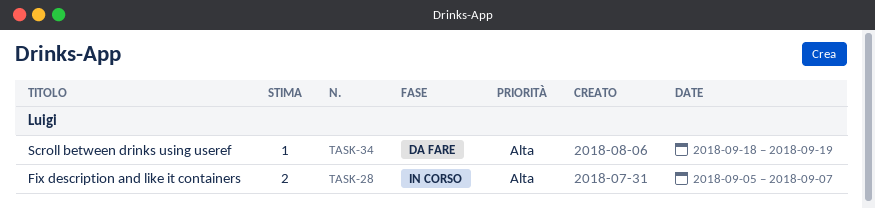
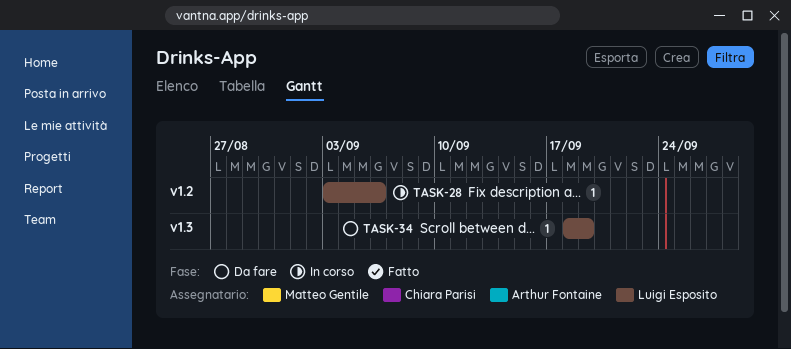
TASK-28, estimate: 2 -> 1
TASK-28, start: Sep 5 -> Sep 3
TASK-28, due: Sep 7 -> Sep 6

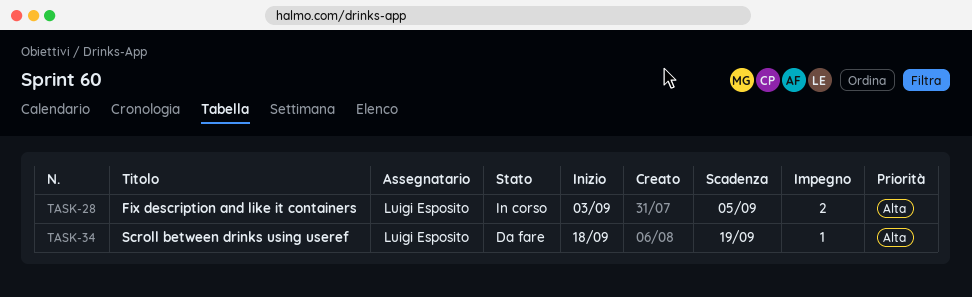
TASK-28, estimate: 1 -> 2
TASK-28, due: Sep 6 -> Sep 5

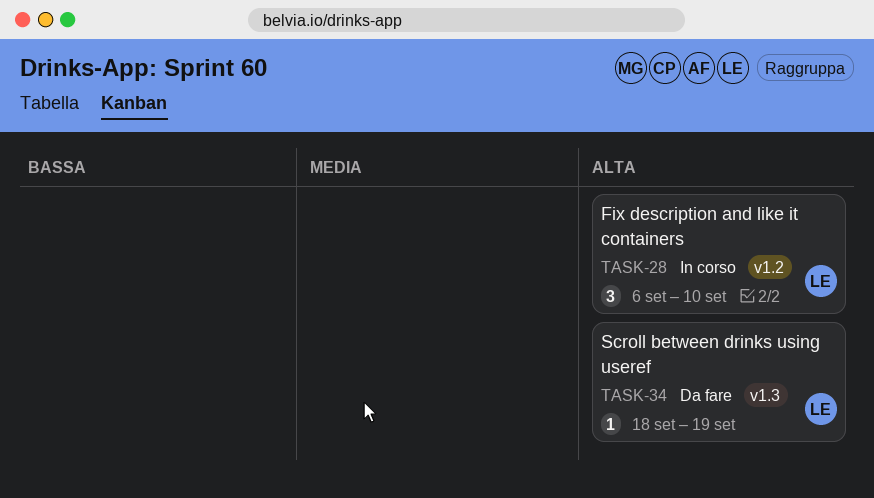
TASK-28, estimate: 2 -> 3
TASK-28, start: Sep 3 -> Sep 6
TASK-28, due: Sep 5 -> Sep 10

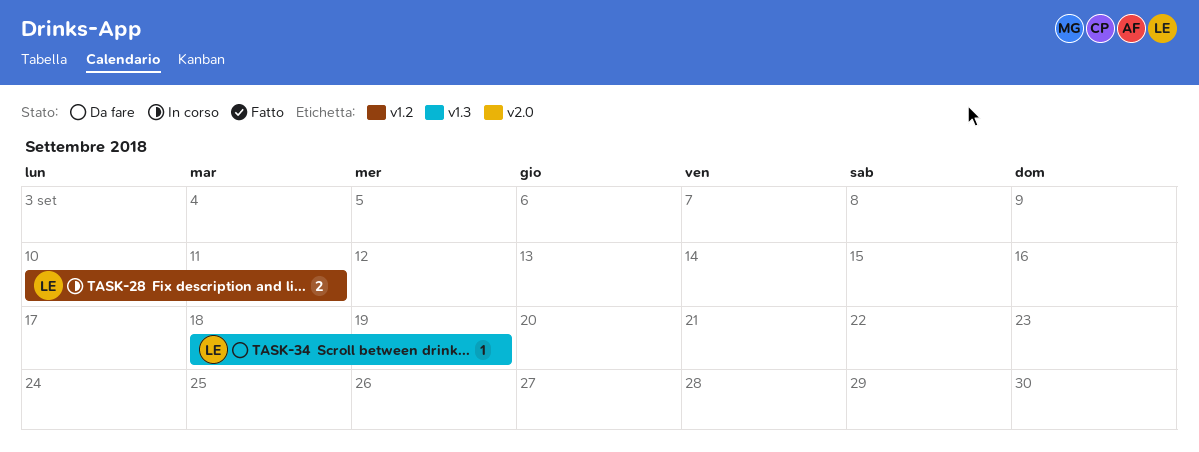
TASK-28, estimate: 3 -> 2
TASK-28, start: Sep 6 -> Sep 10
TASK-28, due: Sep 10 -> Sep 11

